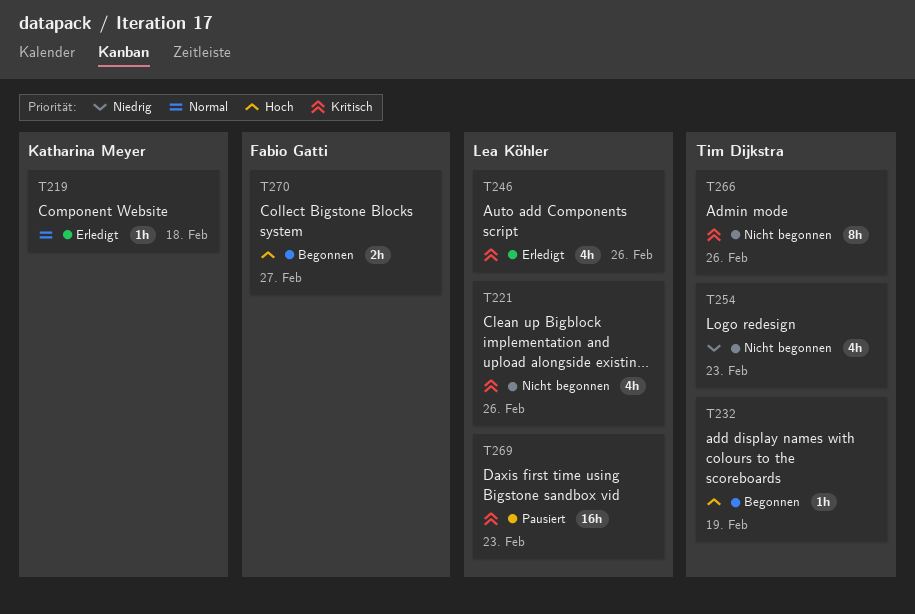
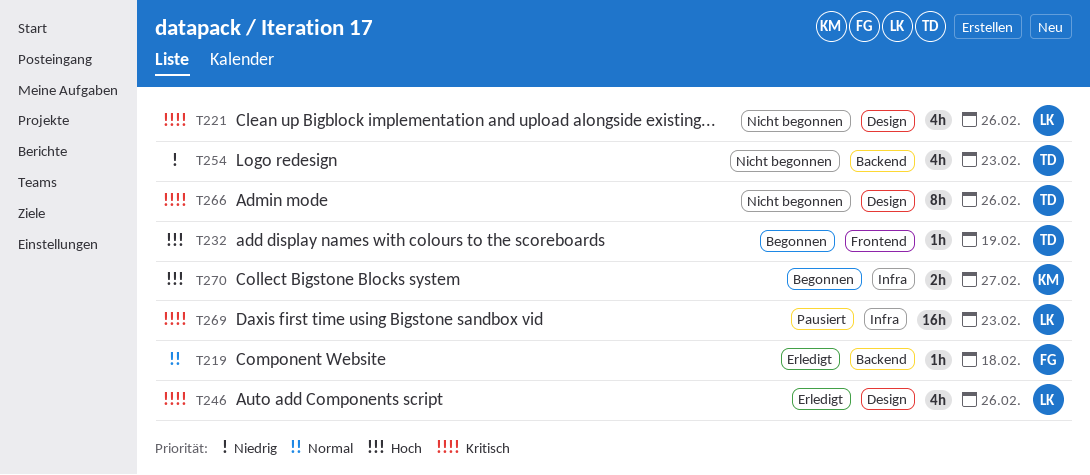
T219, owner: Katharina Meyer -> Fabio Gatti
T270, owner: Fabio Gatti -> Katharina Meyer

